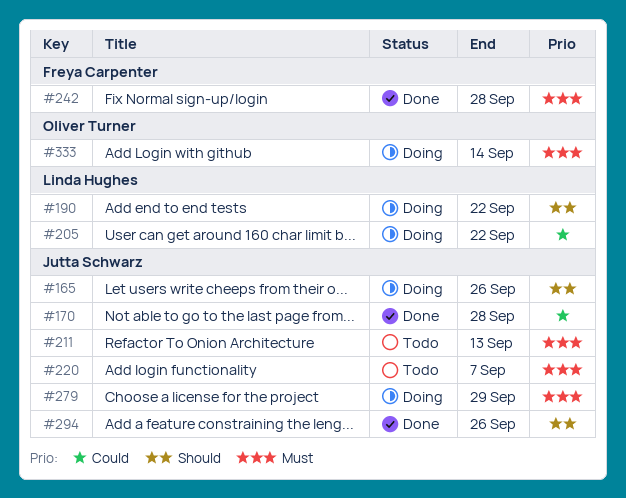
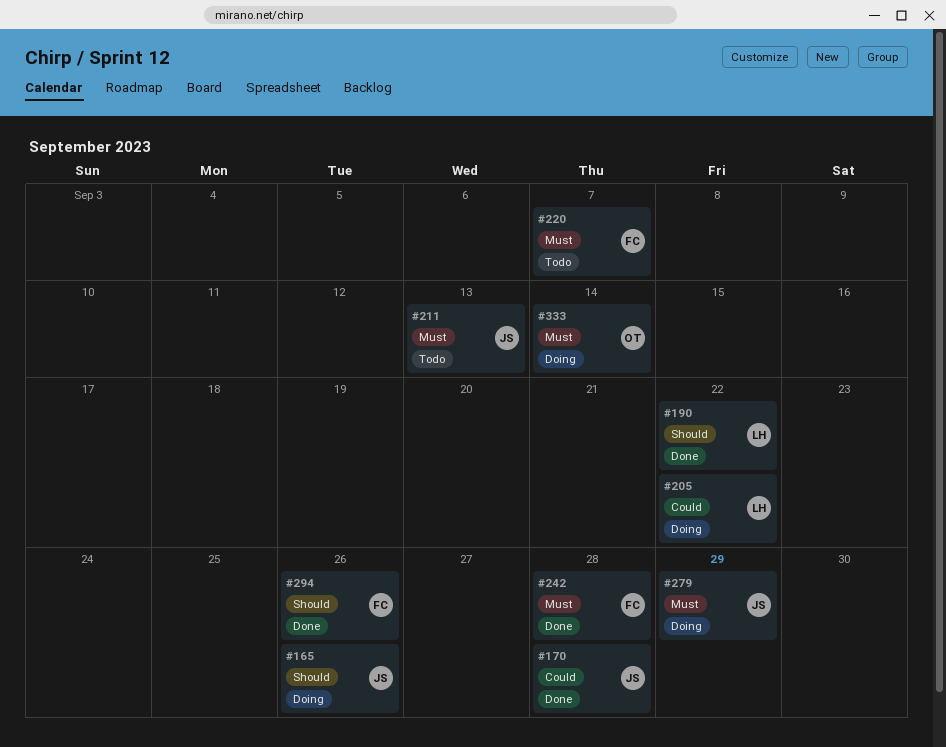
#190, status: Doing -> Done
#220, owner: Jutta Schwarz -> Freya Carpenter
#294, owner: Jutta Schwarz -> Freya Carpenter

